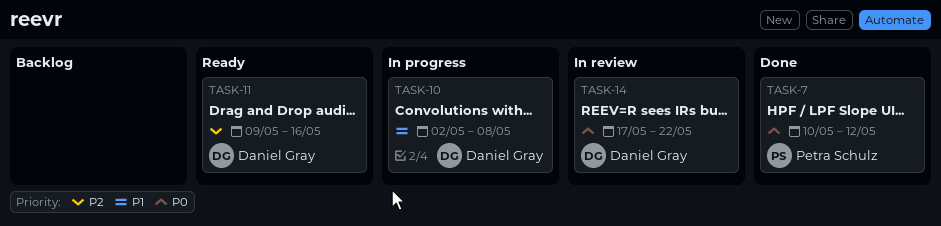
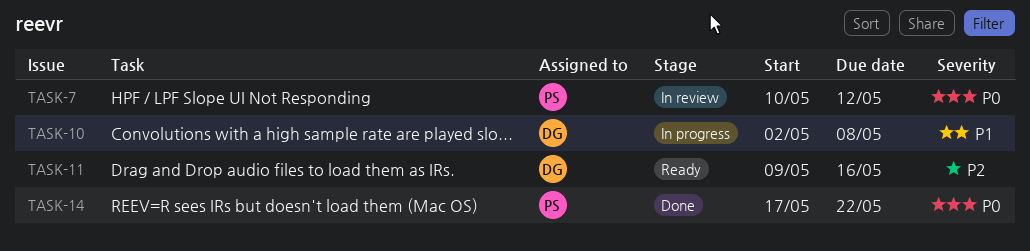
TASK-7, status: Done -> In review
TASK-14, status: In review -> Done
TASK-14, owner: Daniel Gray -> Petra Schulz

